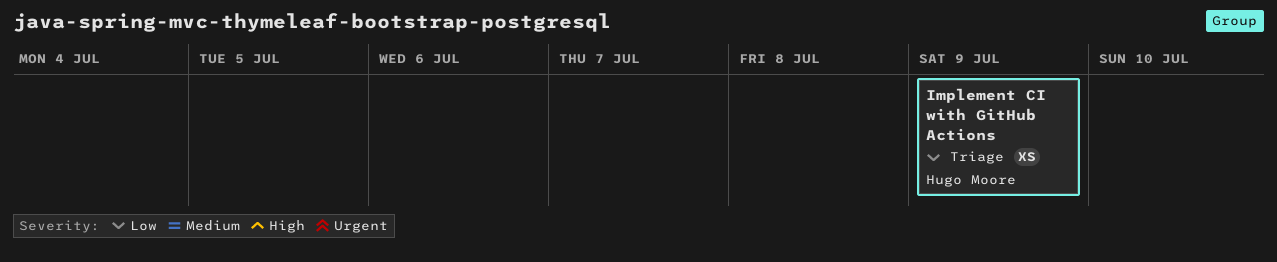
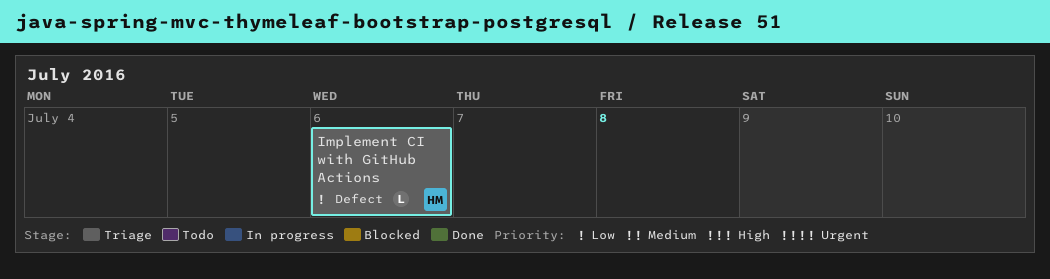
Implement CI with GitHub Actions, estimate: XS -> L
Implement CI with GitHub Actions, due: Jul 9 -> Jul 6

